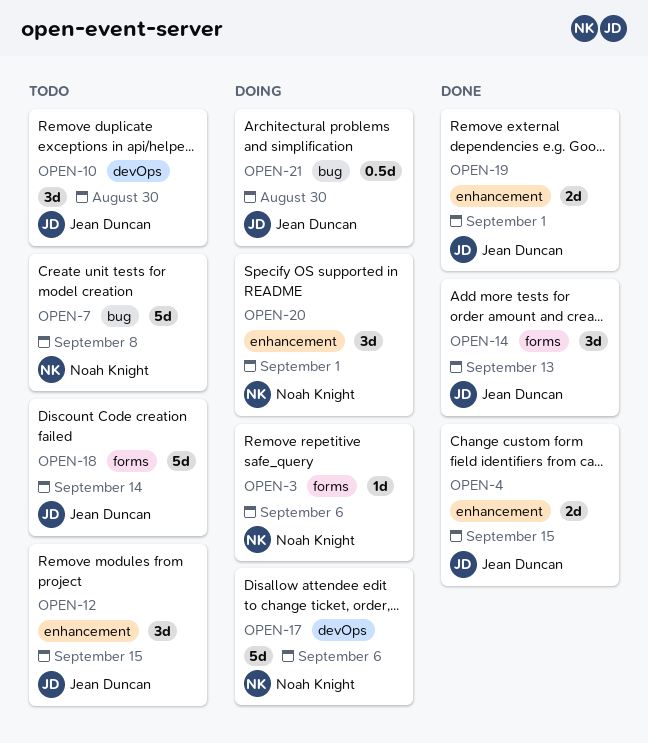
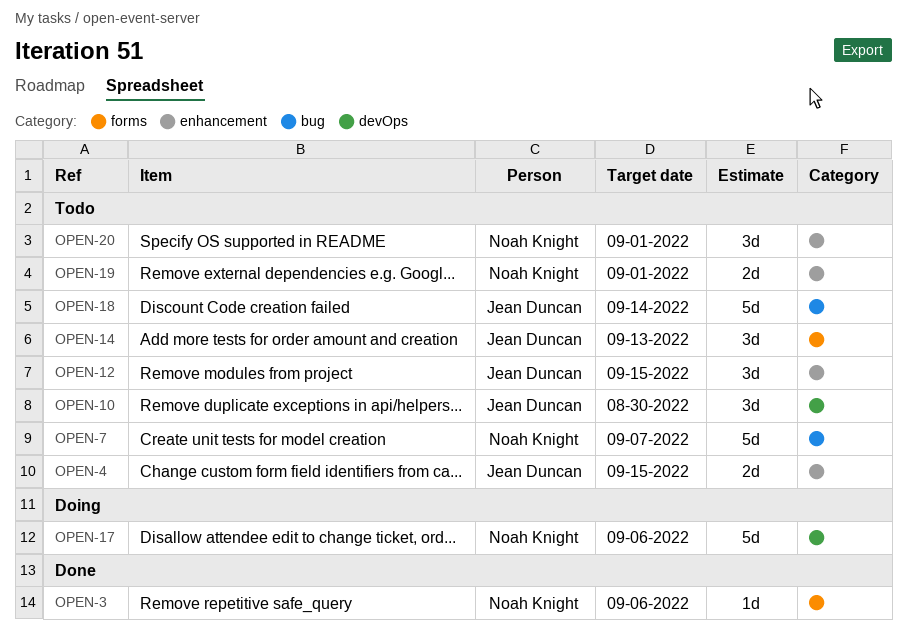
OPEN-3, status: Doing -> Done
OPEN-4, status: Done -> Todo
OPEN-7, due: Sep 8 -> Sep 7
OPEN-14, status: Done -> Todo
OPEN-18, label: forms -> bug
OPEN-19, status: Done -> Todo
OPEN-19, owner: Jean Duncan -> Noah Knight
OPEN-20, status: Doing -> Todo
OPEN-21: present -> none

